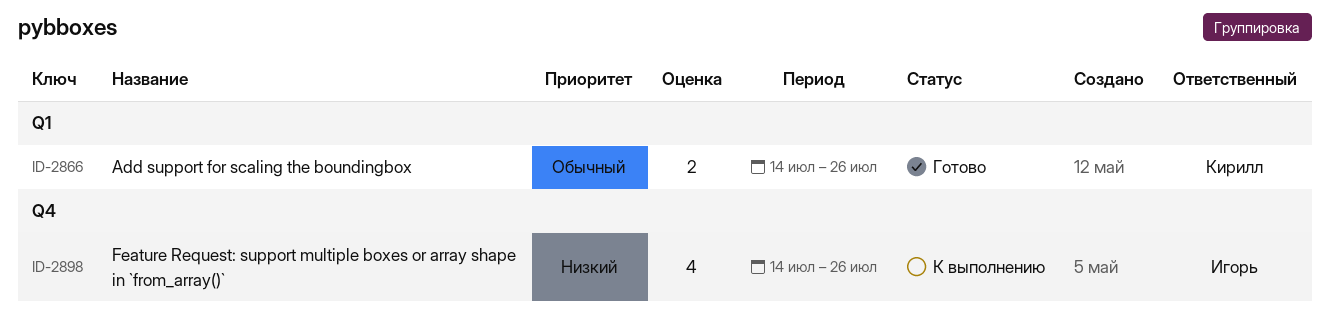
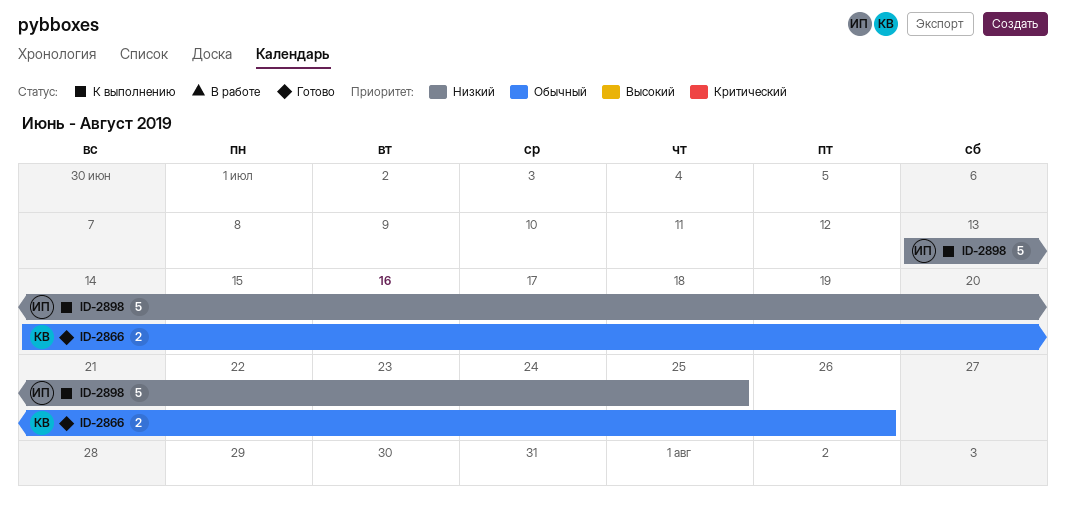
ID-2898, estimate: 4 -> 5
ID-2898, start: Jul 14 -> Jul 13
ID-2898, due: Jul 26 -> Jul 25

